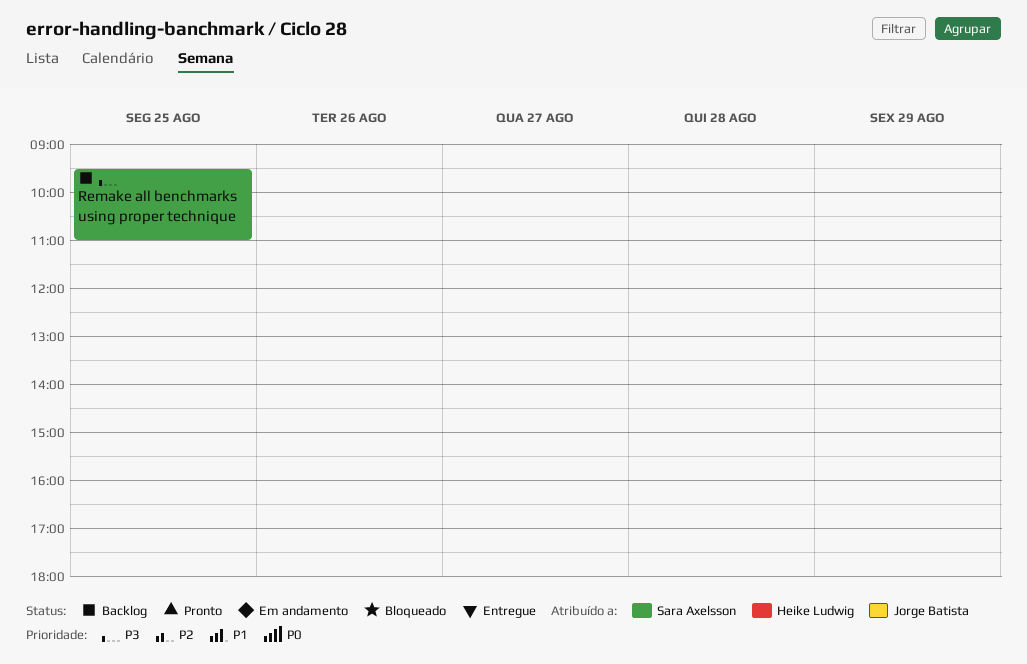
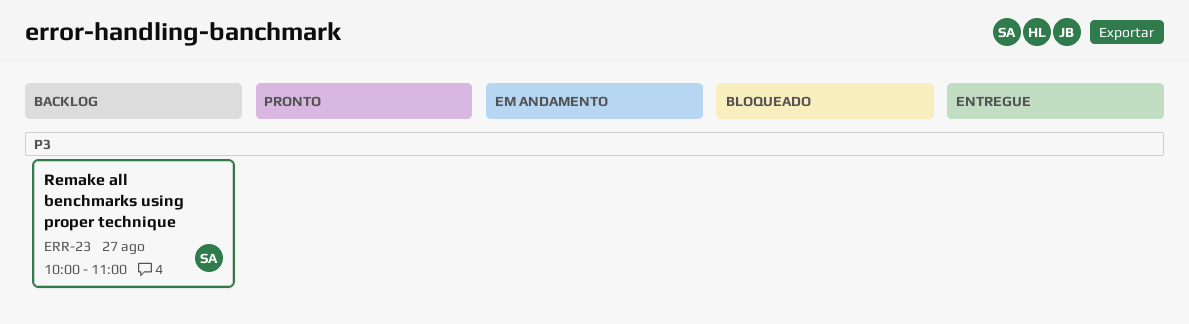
Remake all benchmarks using proper technique, day: Aug 25 -> Aug 27
Remake all benchmarks using proper technique, begins: 09:30 -> 10:00

